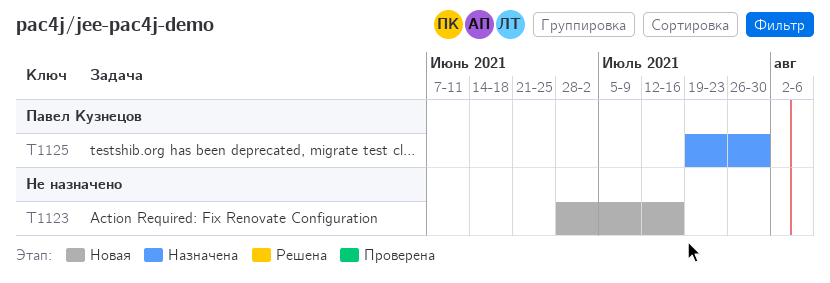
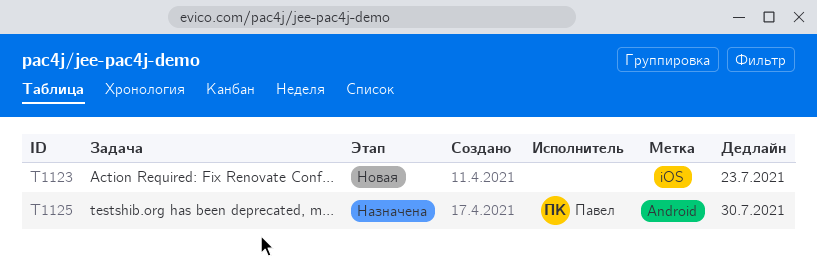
T1123, due: Jul 16 -> Jul 23

